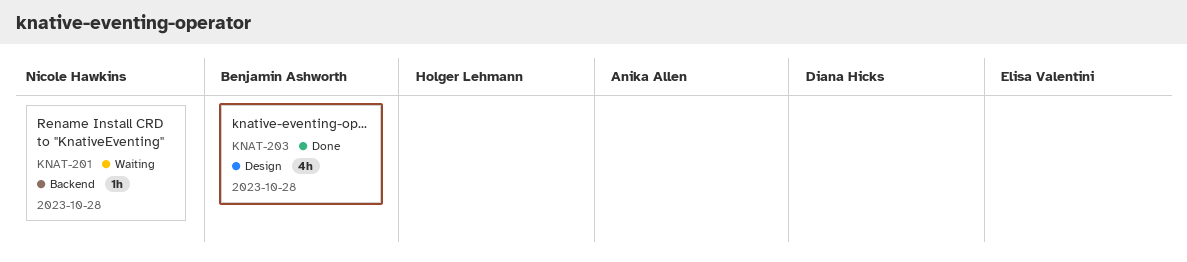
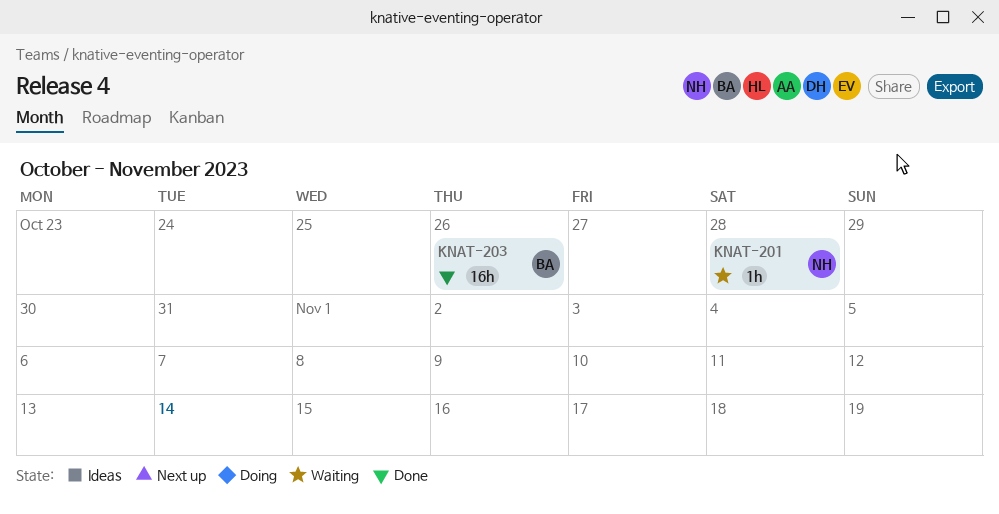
KNAT-203, estimate: 4h -> 16h
KNAT-203, due: Oct 28 -> Oct 26

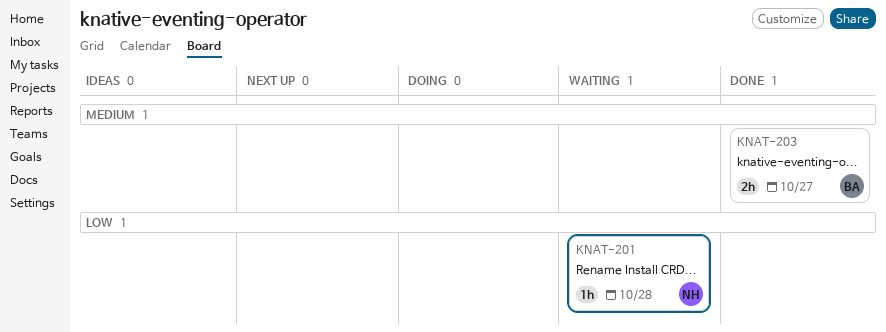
KNAT-203, estimate: 16h -> 2h
KNAT-203, due: Oct 26 -> Oct 27

